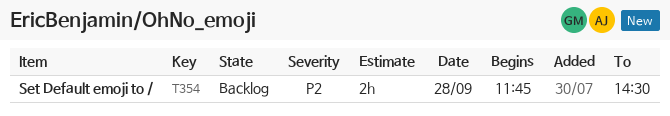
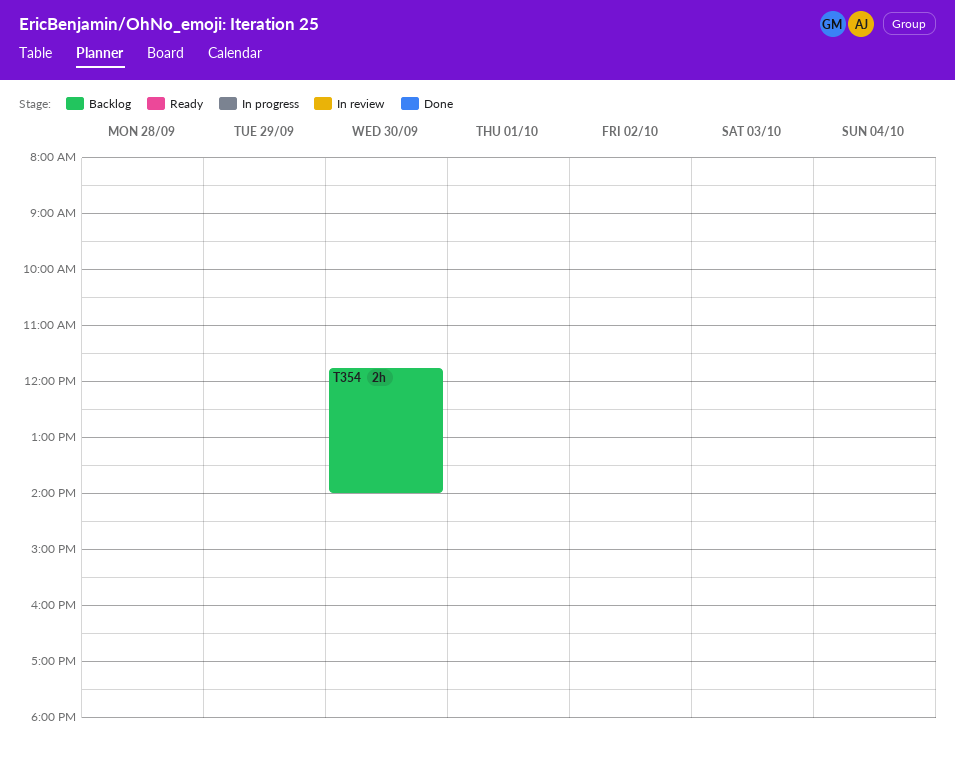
T354, day: Sep 28 -> Sep 30
T354, ends: 14:30 -> 14:00

